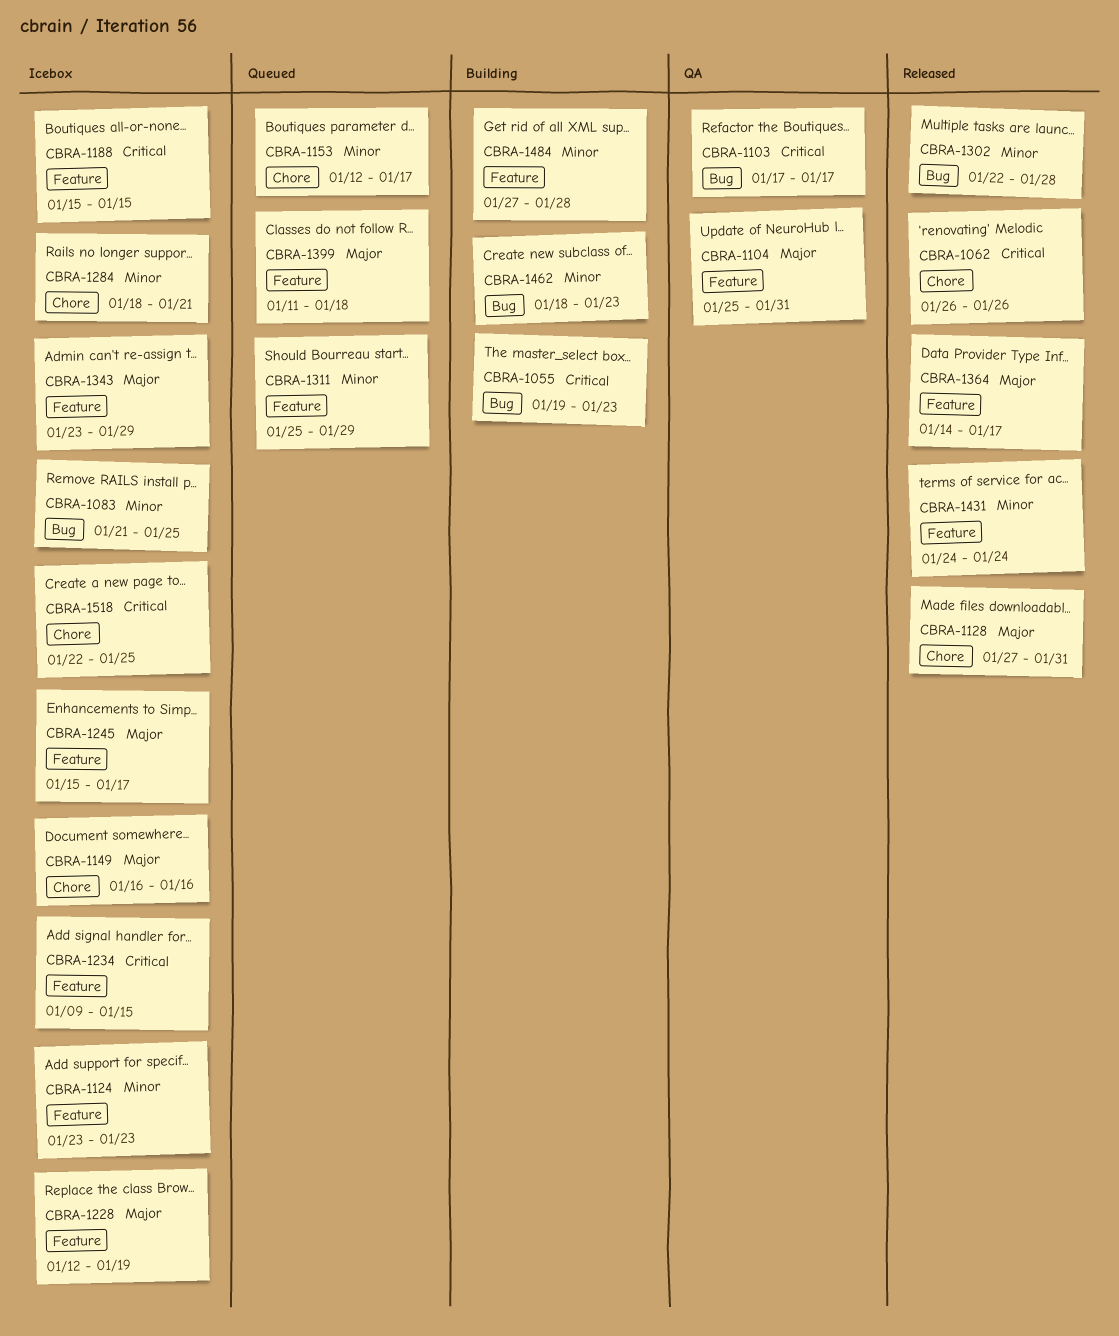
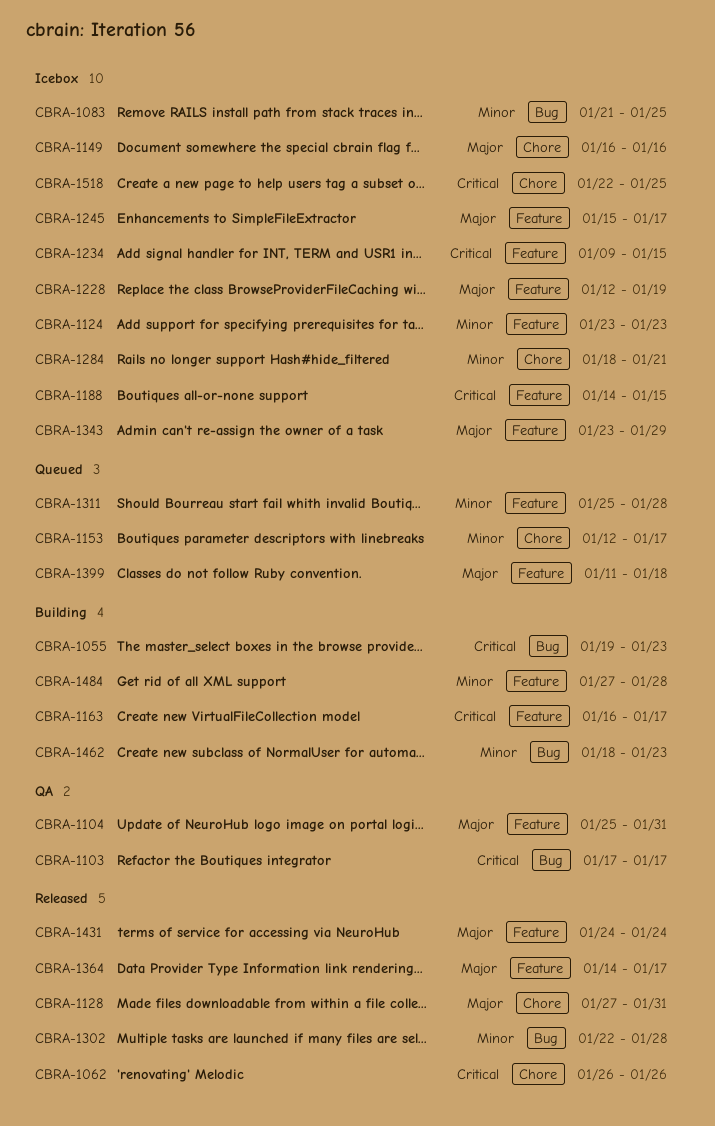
CBRA-1163: none -> present
CBRA-1188, start: Jan 15 -> Jan 14
CBRA-1311, due: Jan 29 -> Jan 28
CBRA-1431, priority: Minor -> Major

